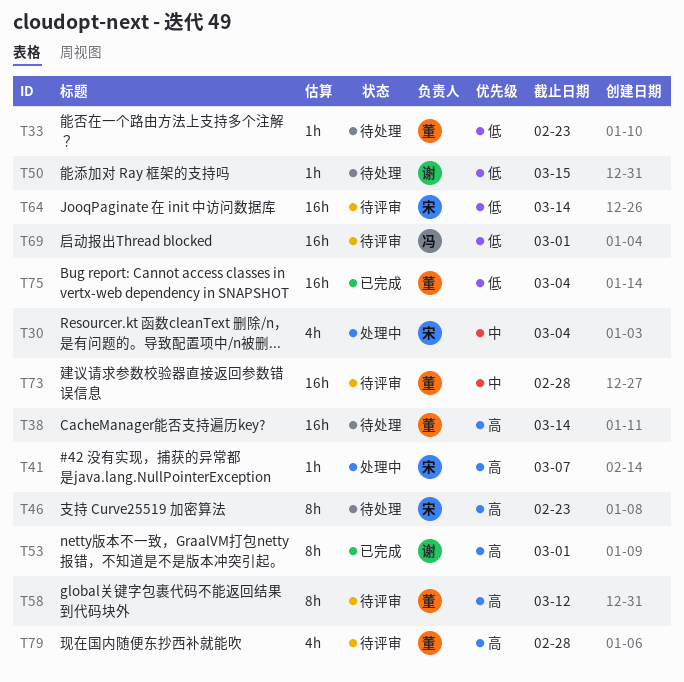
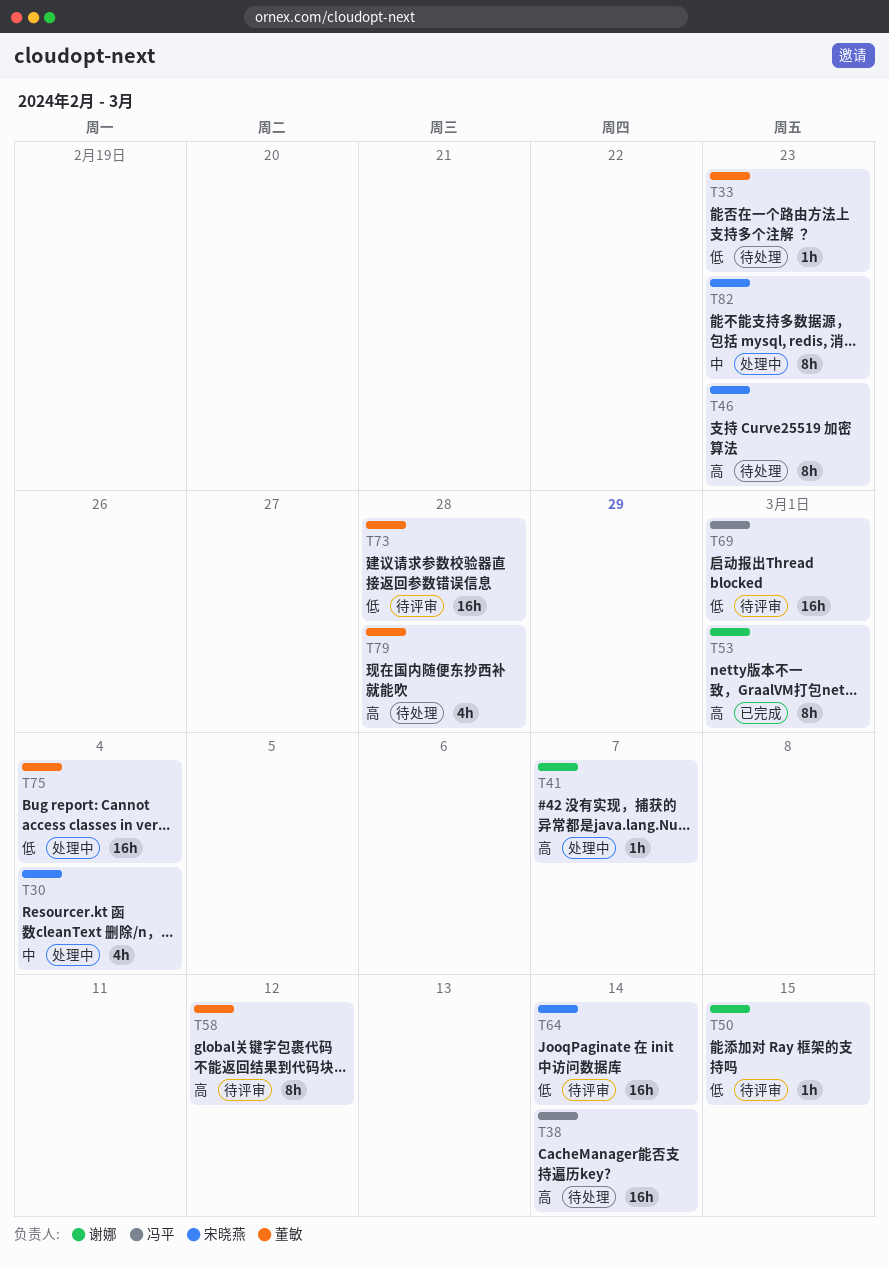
T38, owner: 董敏 -> 冯平
T41, owner: 宋晓燕 -> 谢娜
T50, status: 待处理 -> 待评审
T73, priority: 中 -> 低
T75, status: 已完成 -> 处理中
T79, status: 待评审 -> 待处理
T82: none -> present

